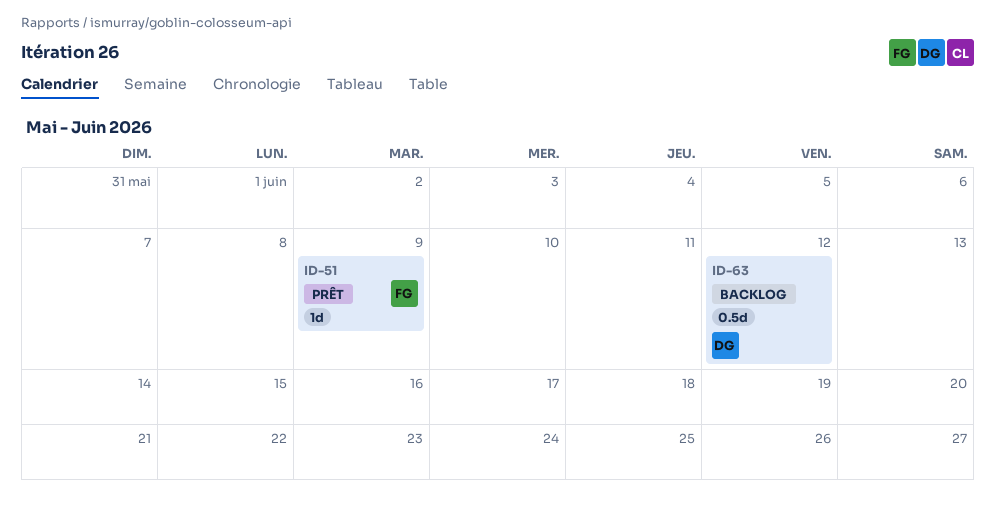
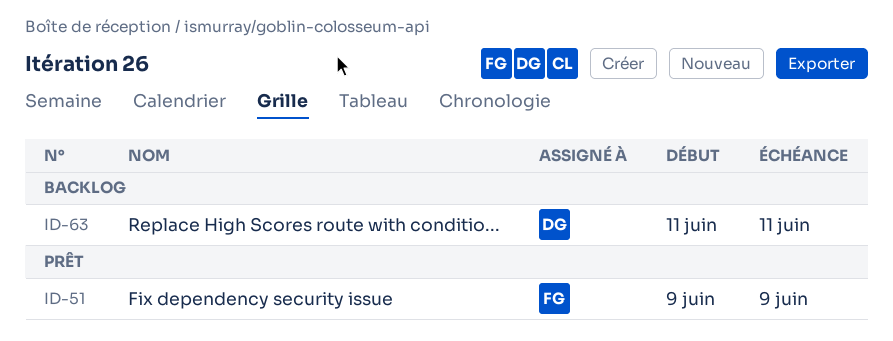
ID-63, due: Jun 12 -> Jun 11

